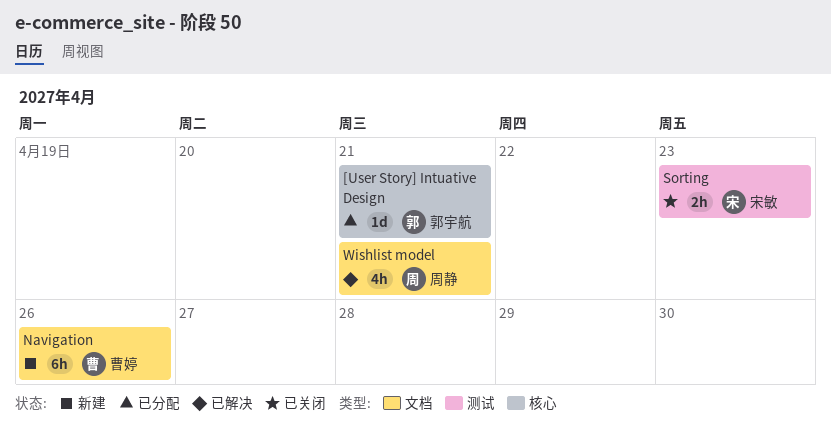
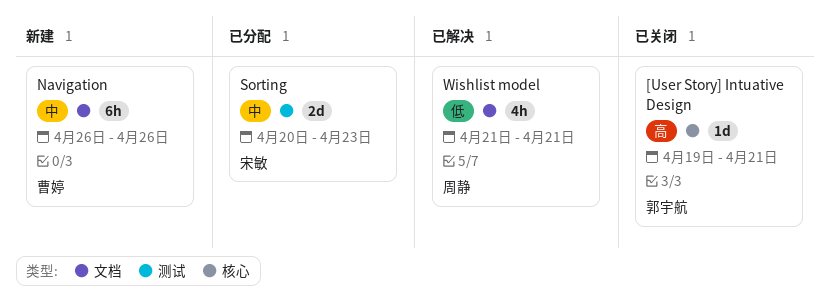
[User Story] Intuative Design, status: 已分配 -> 已关闭
Sorting, status: 已关闭 -> 已分配
Sorting, estimate: 2h -> 2d

